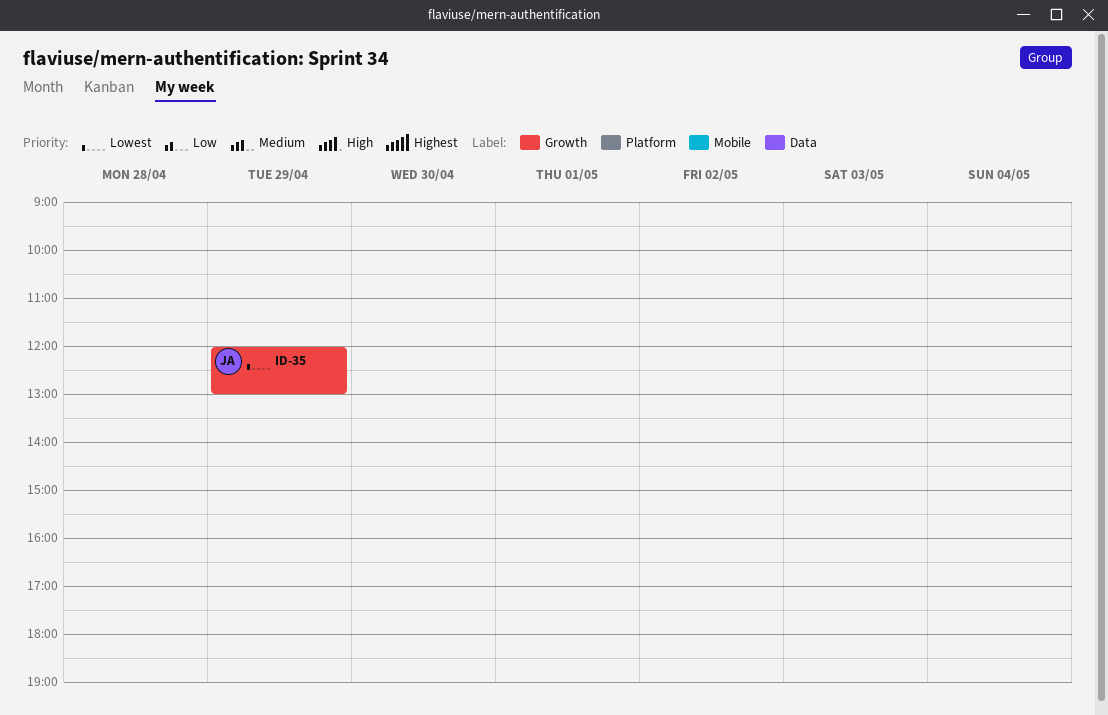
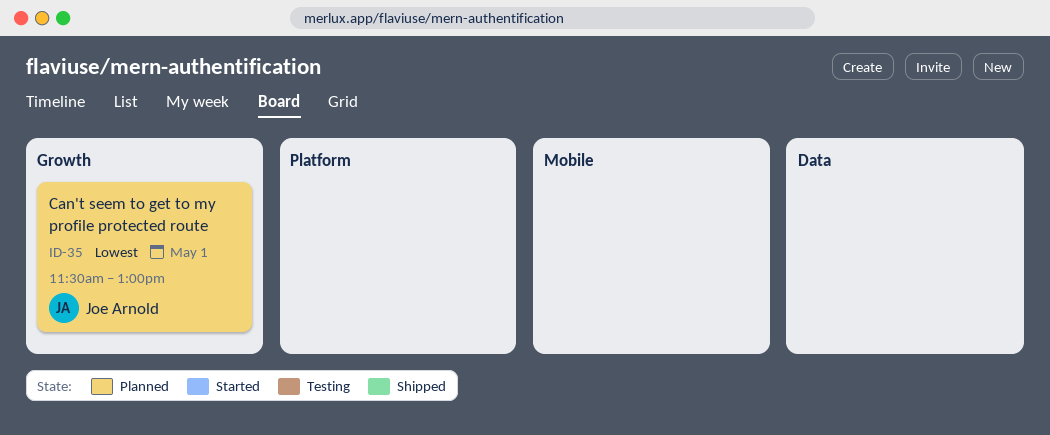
ID-35, day: Apr 29 -> May 1
ID-35, begins: 12:00 -> 11:30

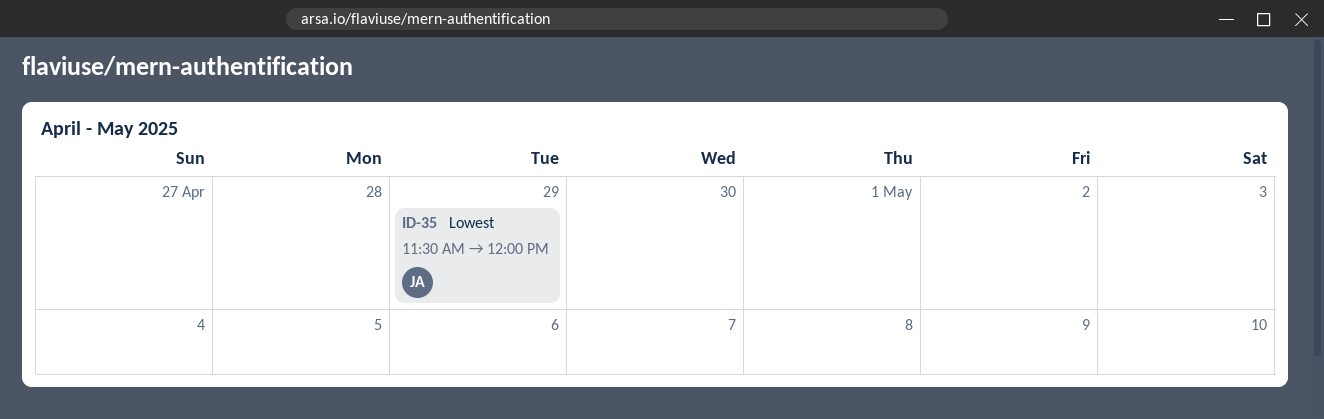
ID-35, day: May 1 -> Apr 29
ID-35, ends: 13:00 -> 12:00

